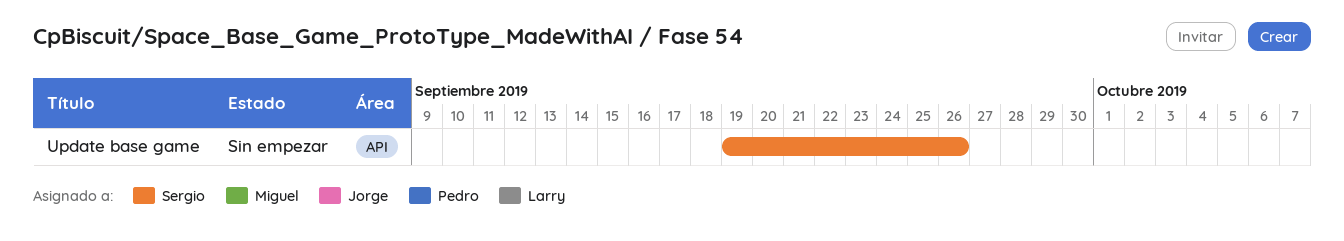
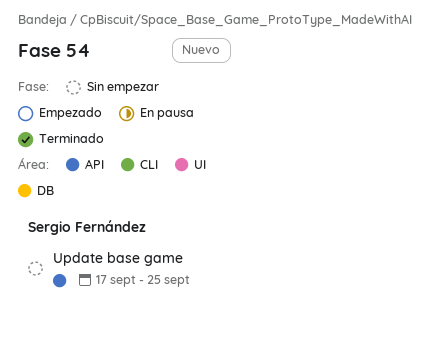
Update base game, start: Sep 19 -> Sep 17
Update base game, due: Sep 26 -> Sep 25

